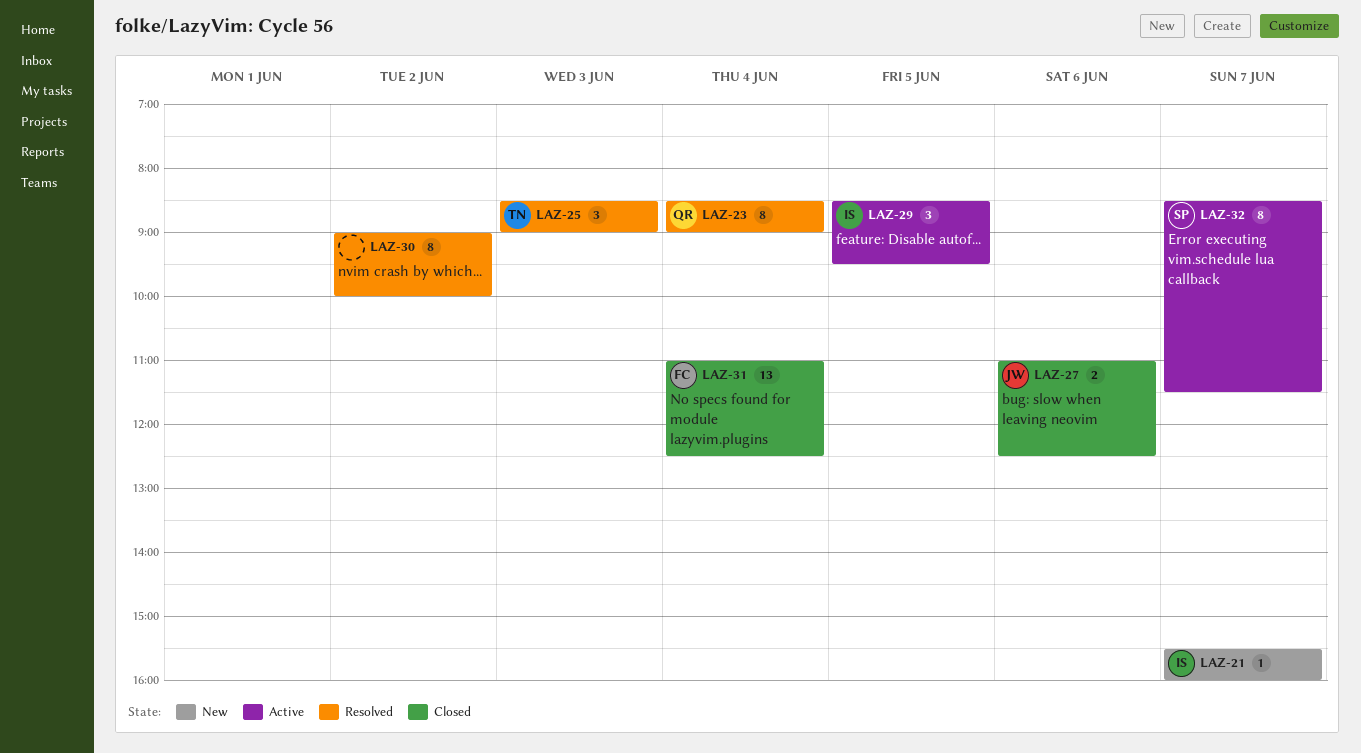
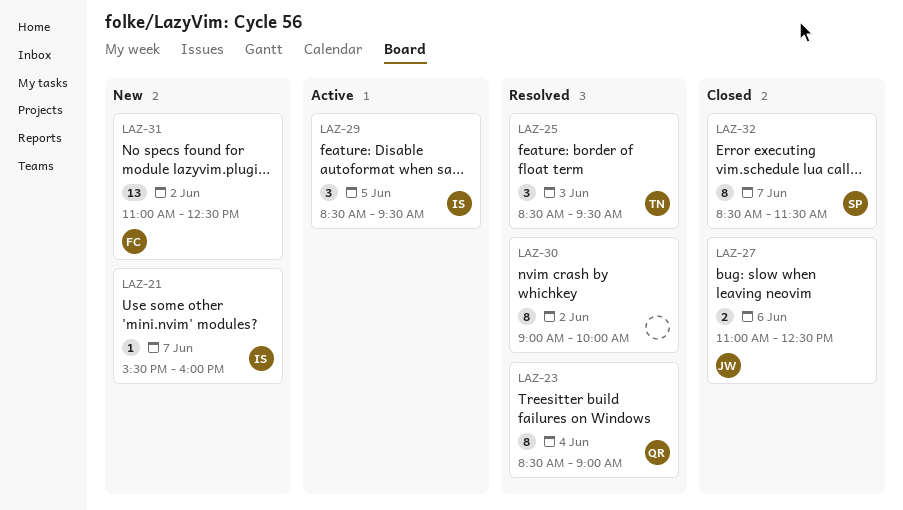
LAZ-25, ends: 09:00 -> 09:30
LAZ-31, status: Closed -> New
LAZ-31, day: Jun 4 -> Jun 2
LAZ-32, status: Active -> Closed

